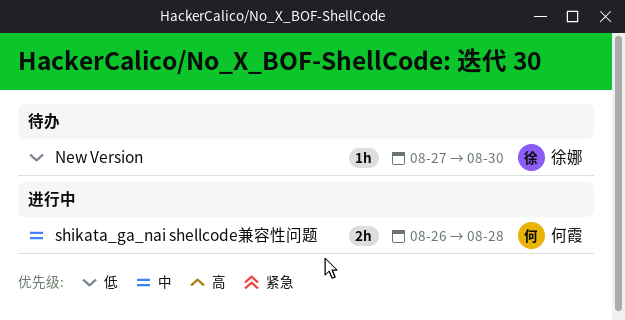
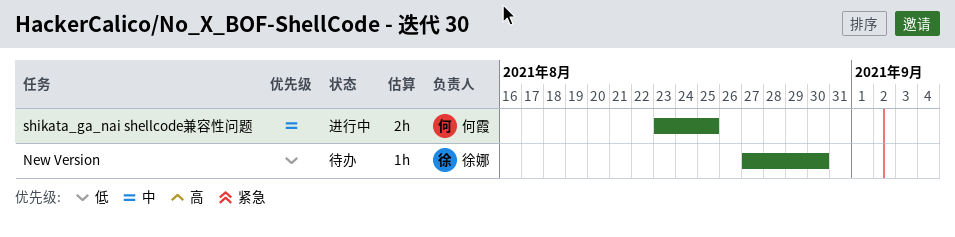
shikata_ga_nai shellcode兼容性问题, start: Aug 26 -> Aug 23
shikata_ga_nai shellcode兼容性问题, due: Aug 28 -> Aug 25

